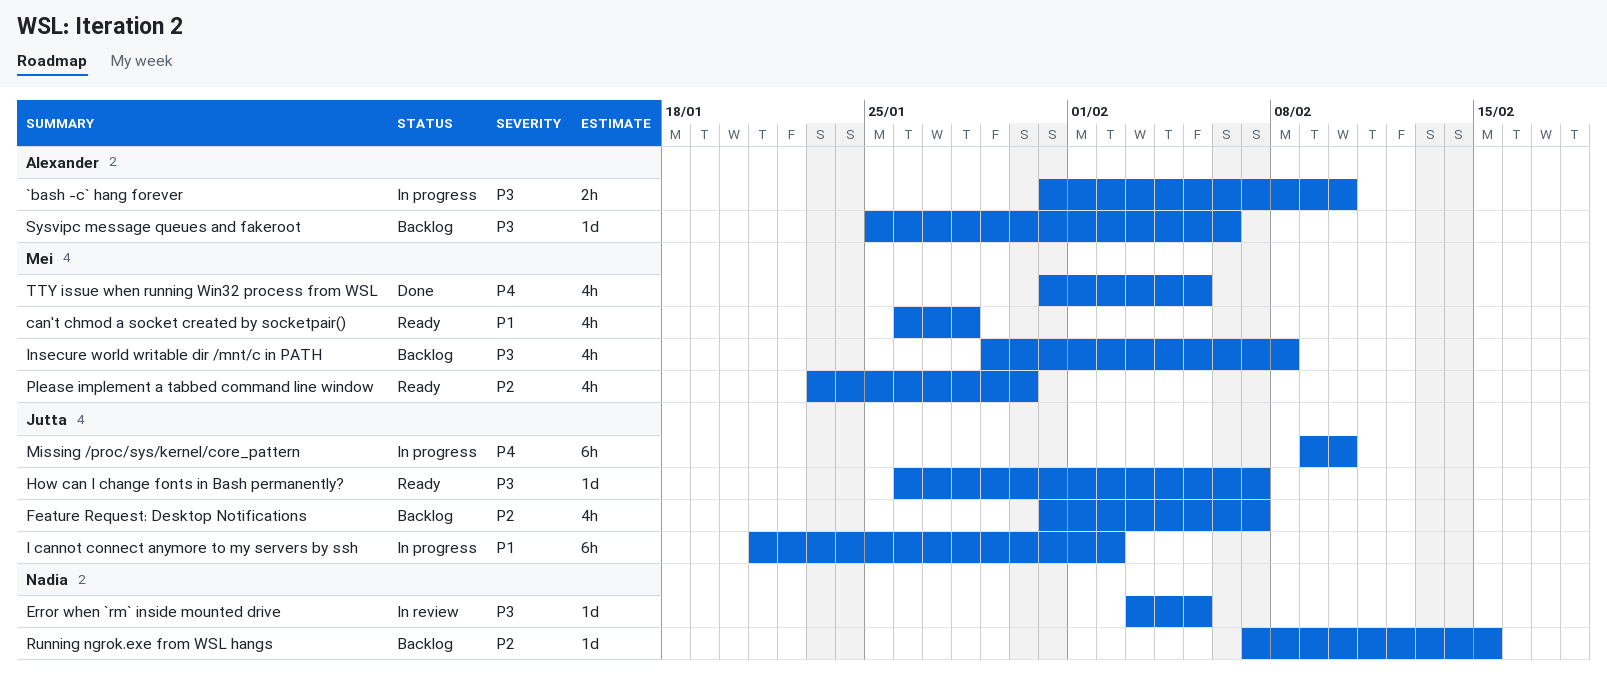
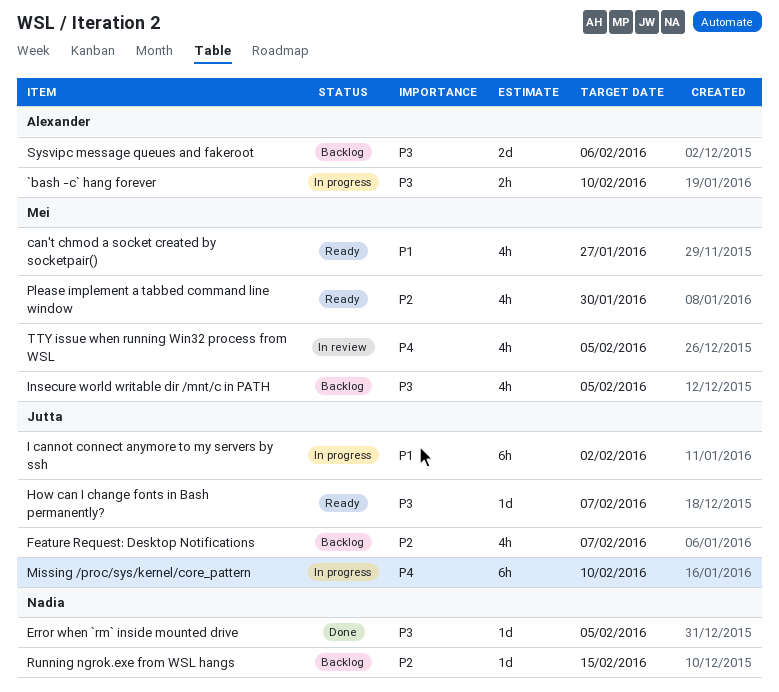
can't chmod a socket created by socketpair(), due: Jan 28 -> Jan 27
Error when `rm` inside mounted drive, status: In review -> Done
Insecure world writable dir /mnt/c in PATH, due: Feb 8 -> Feb 5
Sysvipc message queues and fakeroot, estimate: 1d -> 2d
TTY issue when running Win32 process from WSL, status: Done -> In review

